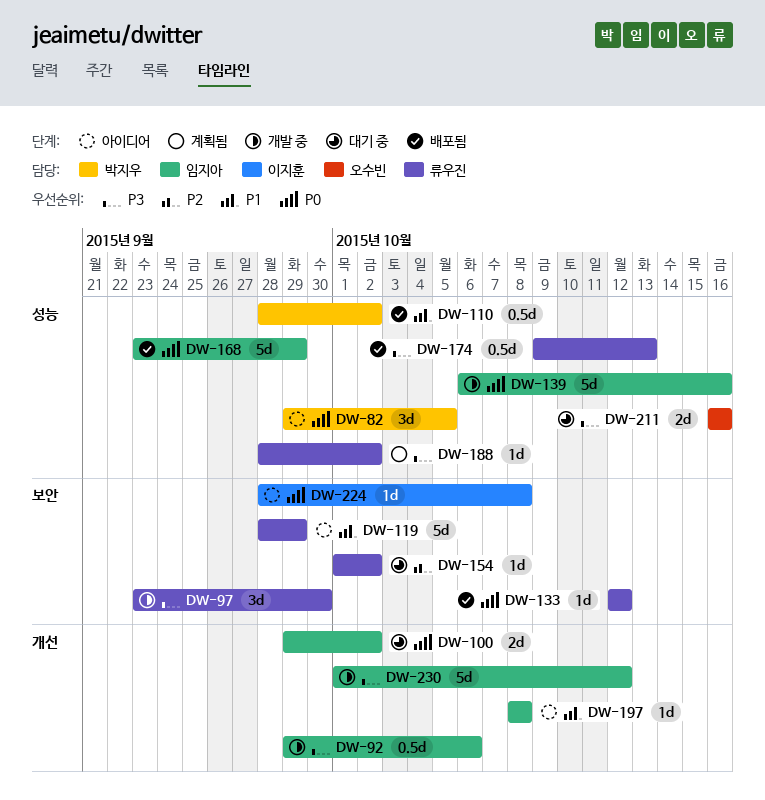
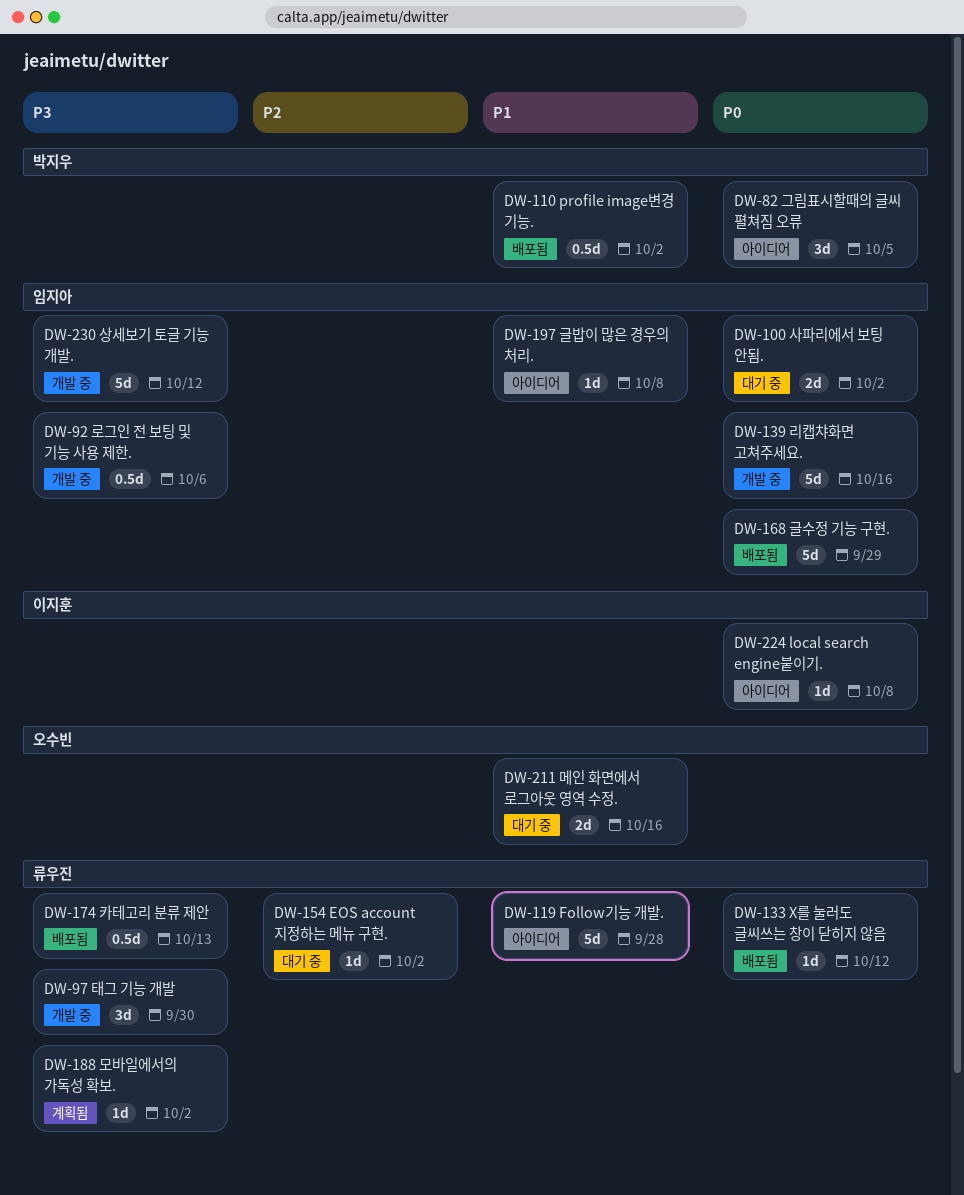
DW-119, due: Sep 29 -> Sep 28
DW-211, priority: P3 -> P1

